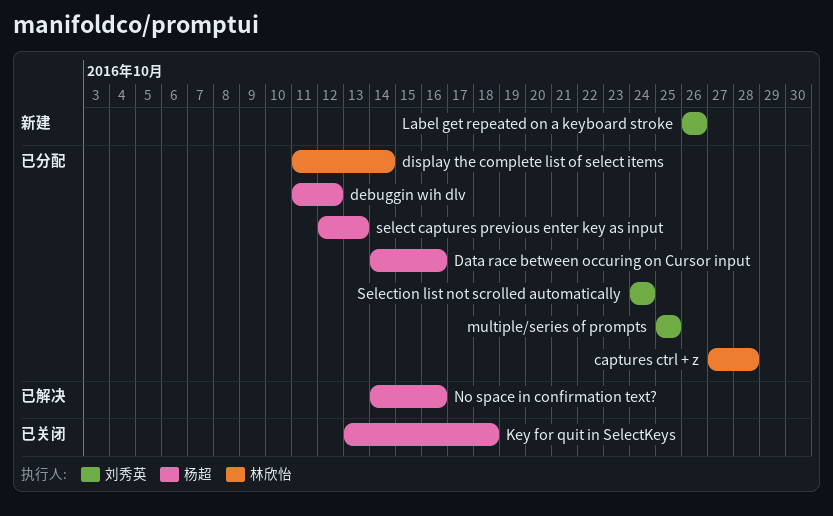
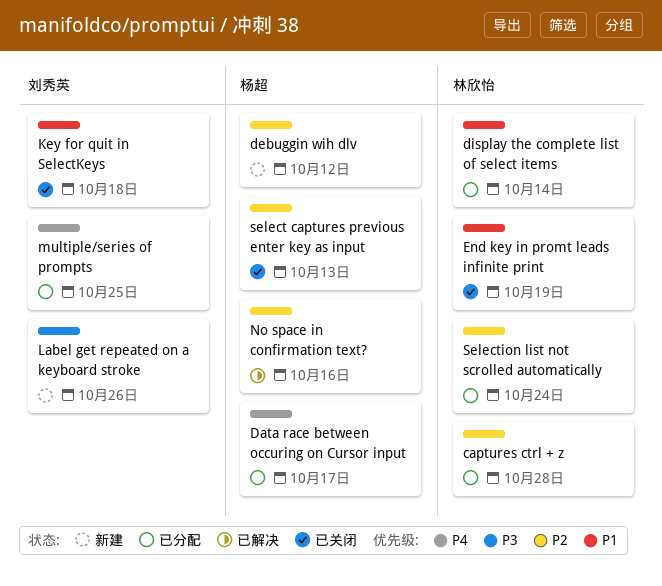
Data race between occuring on Cursor input, due: Oct 16 -> Oct 17
debuggin wih dlv, status: 已分配 -> 新建
End key in promt leads infinite print: none -> present
Key for quit in SelectKeys, owner: 杨超 -> 刘秀英
select captures previous enter key as input, status: 已分配 -> 已关闭
Selection list not scrolled automatically, owner: 刘秀英 -> 林欣怡

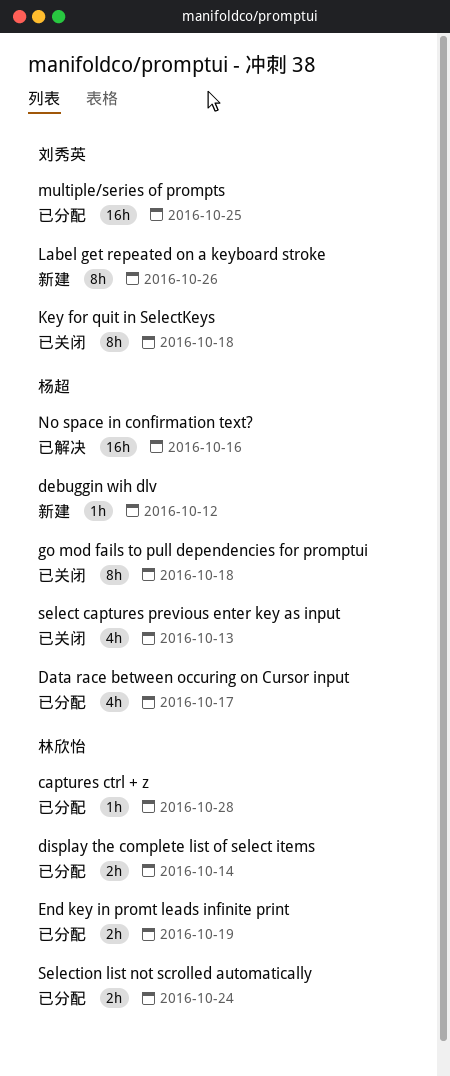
End key in promt leads infinite print, status: 已关闭 -> 已分配
go mod fails to pull dependencies for promptui: none -> present

